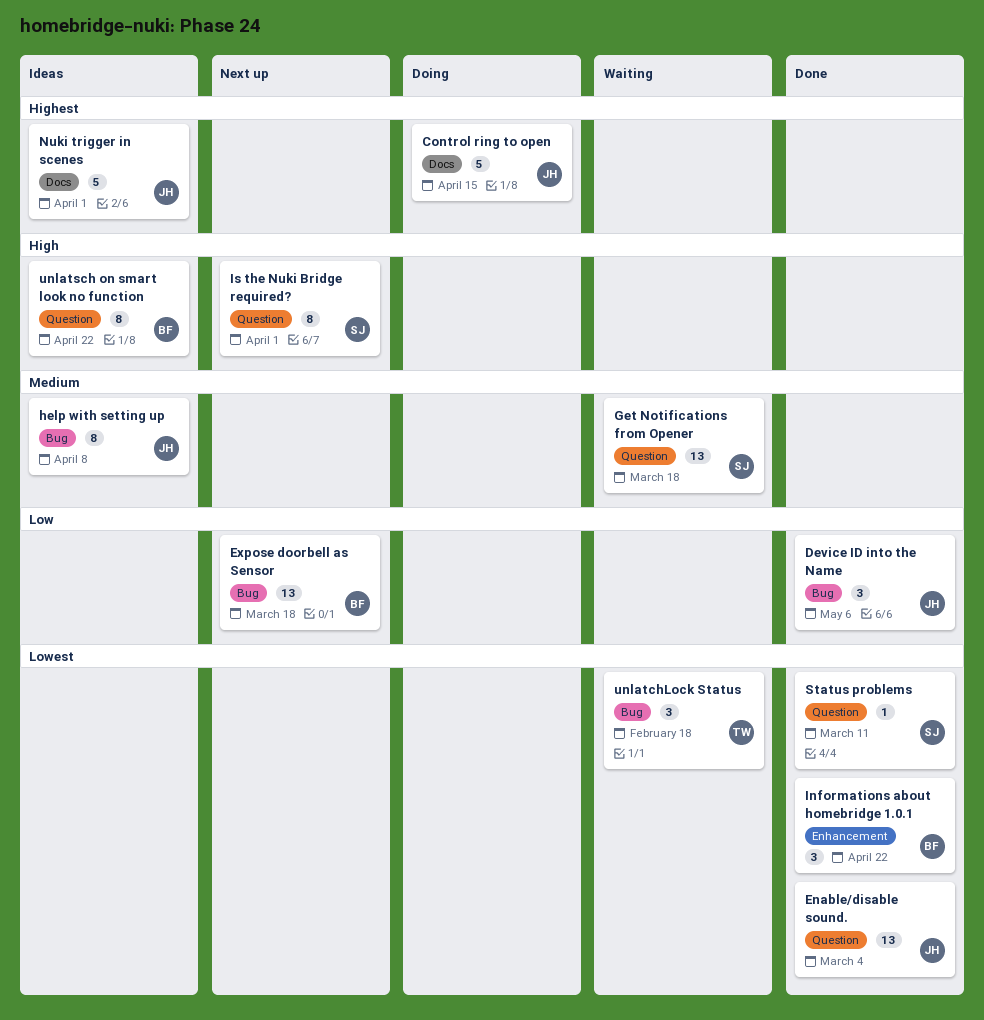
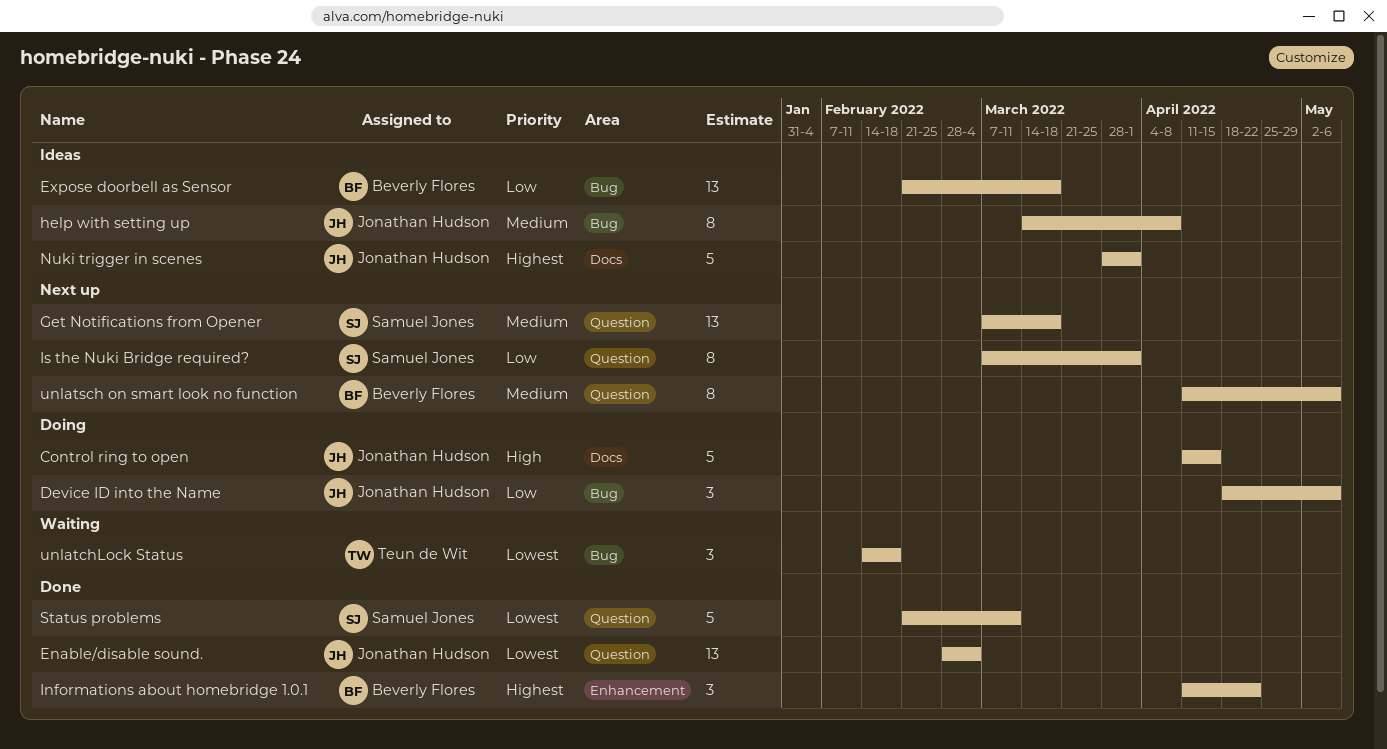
Control ring to open, priority: Highest -> High
Device ID into the Name, status: Done -> Doing
Expose doorbell as Sensor, status: Next up -> Ideas
Get Notifications from Opener, status: Waiting -> Next up
Informations about homebridge 1.0.1, priority: Lowest -> Highest
Is the Nuki Bridge required?, priority: High -> Low
Status problems, estimate: 1 -> 5
unlatsch on smart look no function, status: Ideas -> Next up
unlatsch on smart look no function, priority: High -> Medium
unlatsch on smart look no function, due: Apr 22 -> May 6

